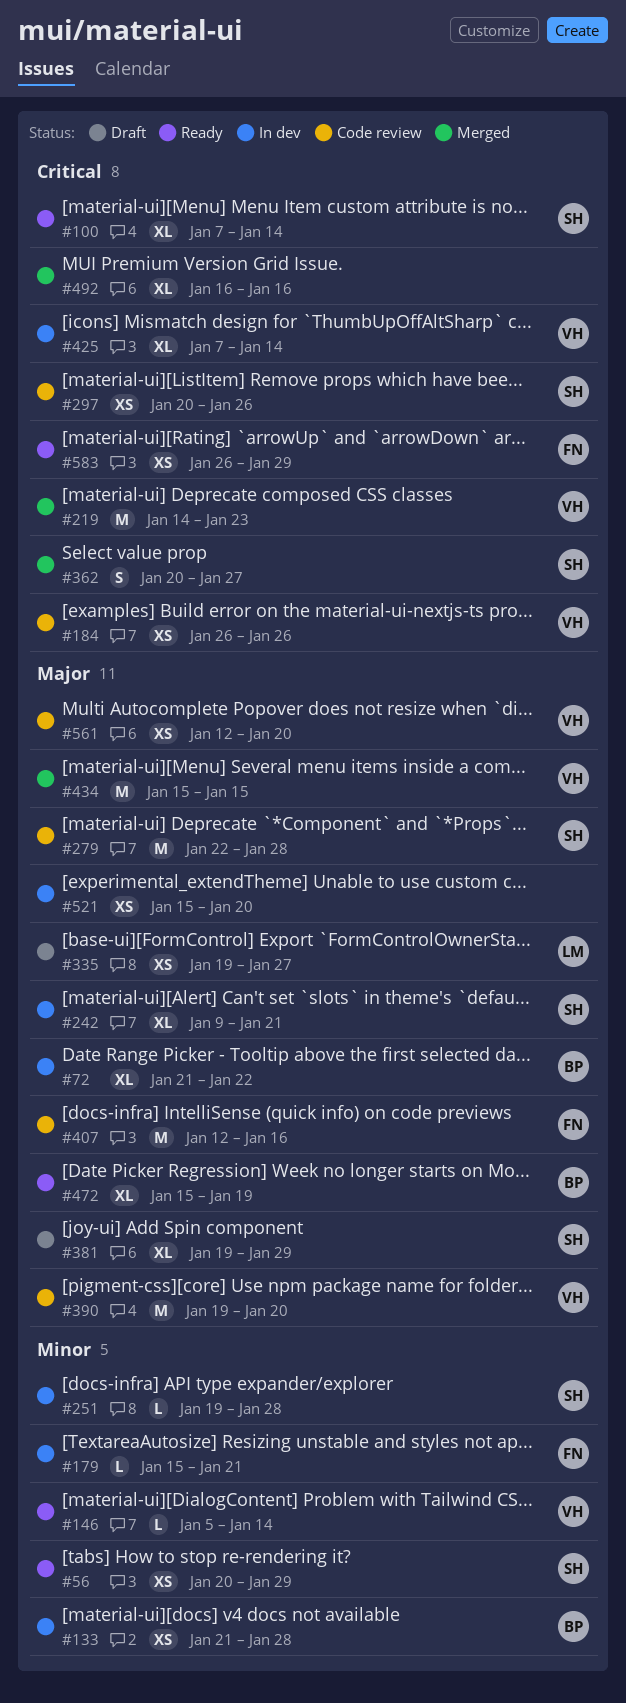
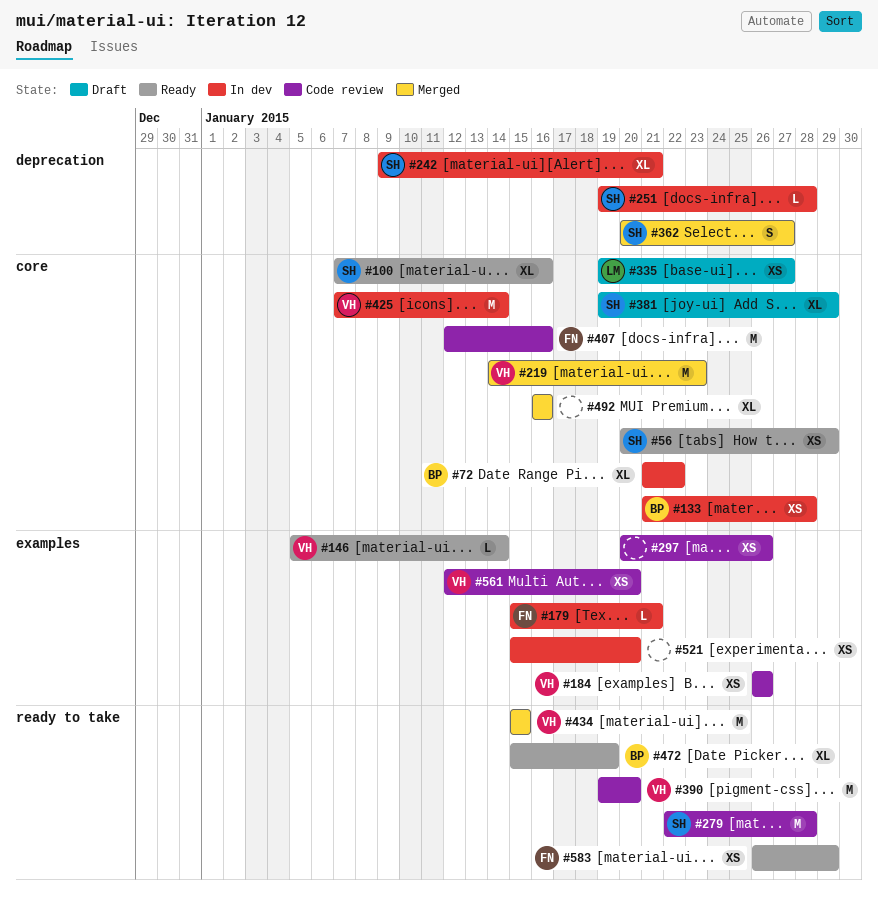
#100, due: Jan 14 -> Jan 16
#297, owner: SH -> none
#425, estimate: XL -> M

